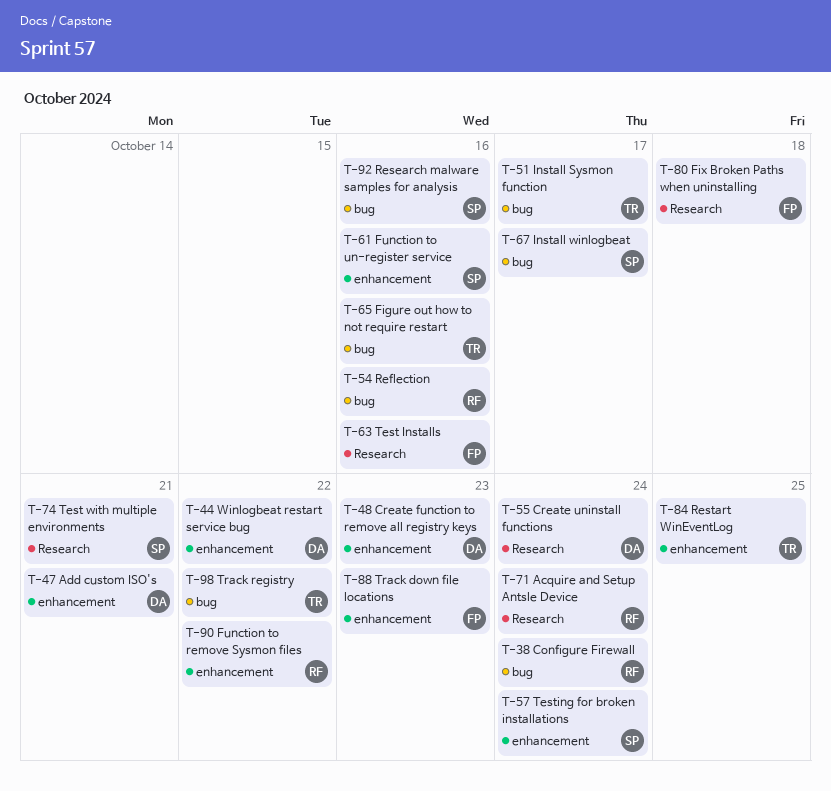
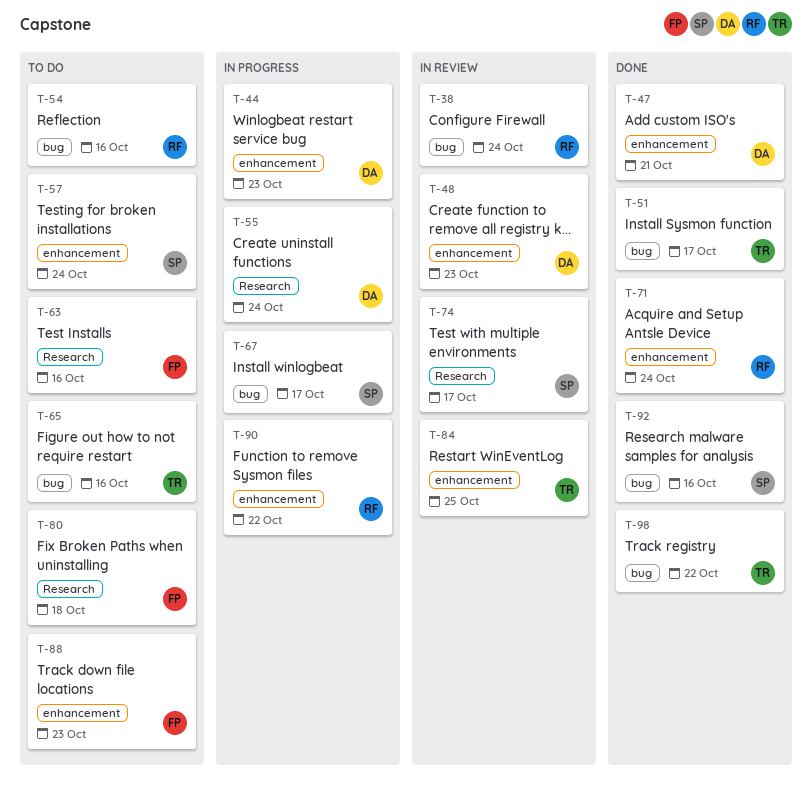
T-44, due: Oct 22 -> Oct 23
T-61: present -> none
T-71, label: Research -> enhancement
T-74, due: Oct 21 -> Oct 17

